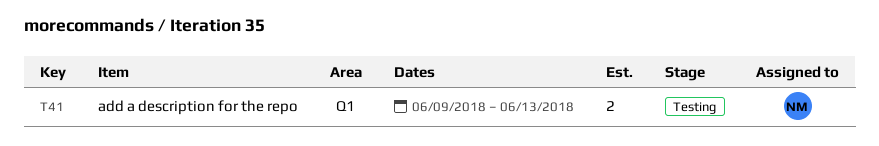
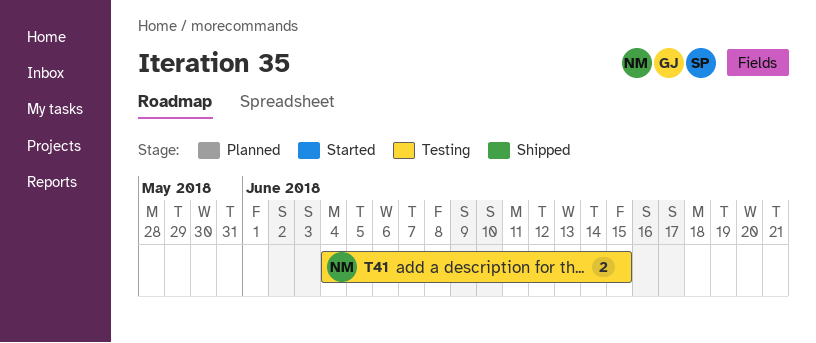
T41, start: Jun 9 -> Jun 4
T41, due: Jun 13 -> Jun 15

